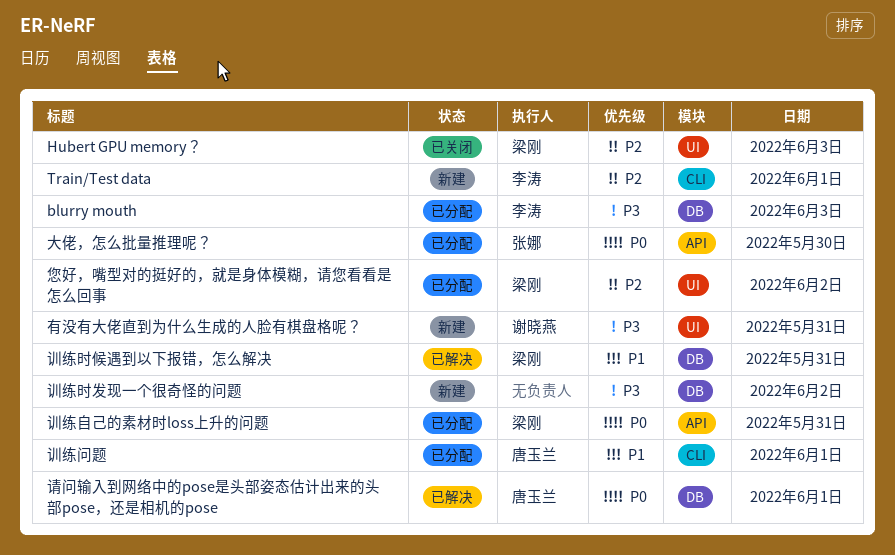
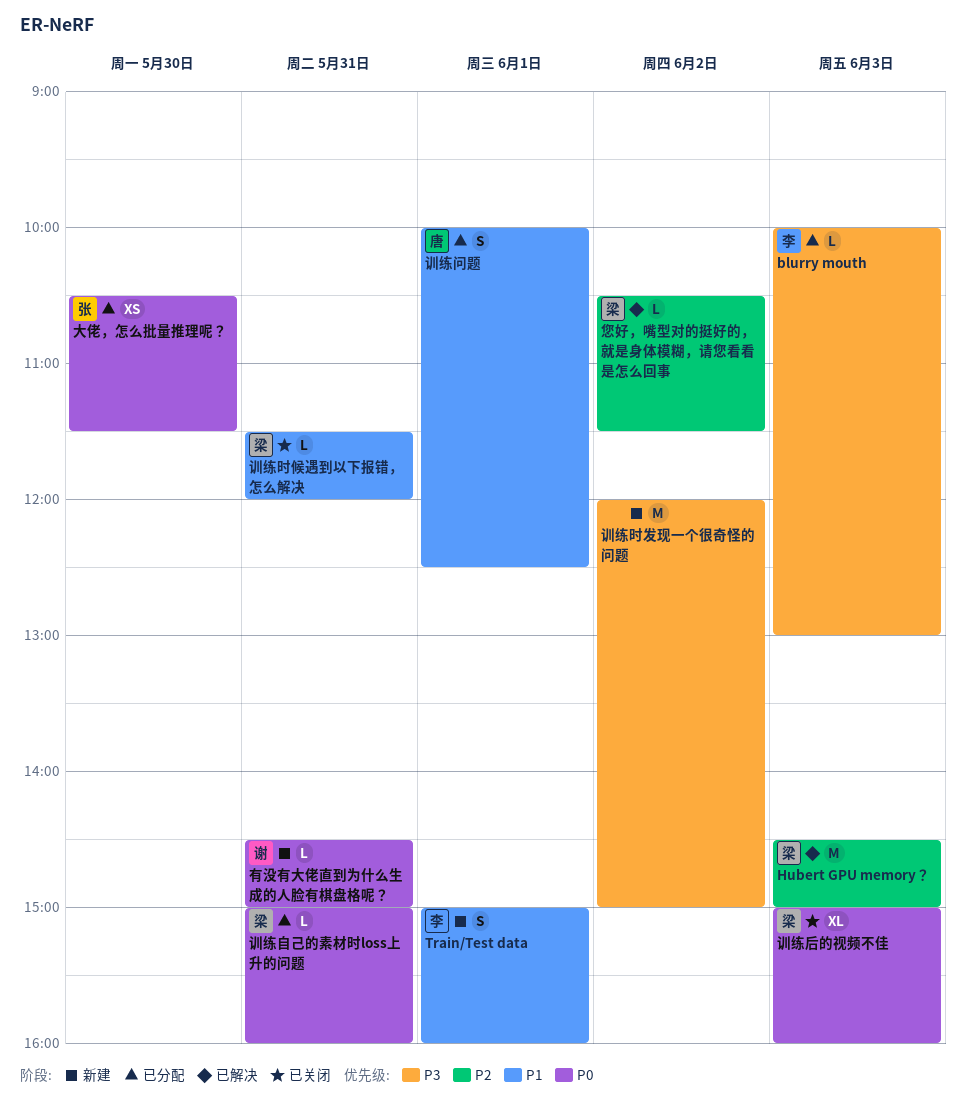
Hubert GPU memory？, status: 已关闭 -> 已解决
Train/Test data, priority: P2 -> P1
您好，嘴型对的挺好的，就是身体模糊，请您看看是怎么回事, status: 已分配 -> 已解决
有没有大佬直到为什么生成的人脸有棋盘格呢？, priority: P3 -> P0
训练后的视频不佳: none -> present
训练时候遇到以下报错，怎么解决, status: 已解决 -> 已关闭
请问输入到网络中的pose是头部姿态估计出来的头部pose，还是相机的pose: present -> none

